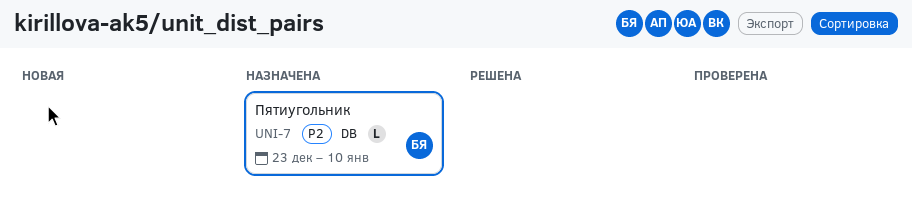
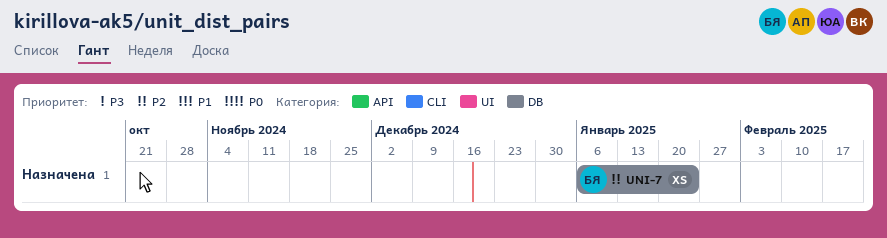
UNI-7, estimate: L -> XS
UNI-7, start: Dec 23 -> Jan 6
UNI-7, due: Jan 10 -> Jan 24

